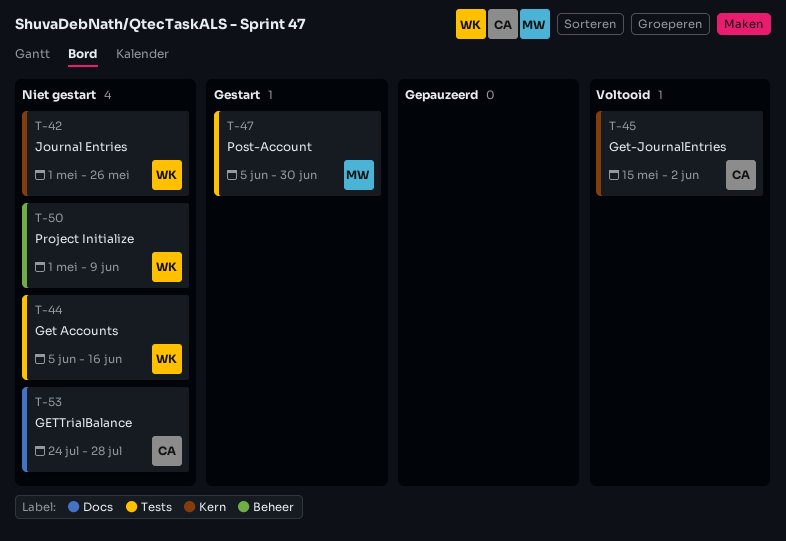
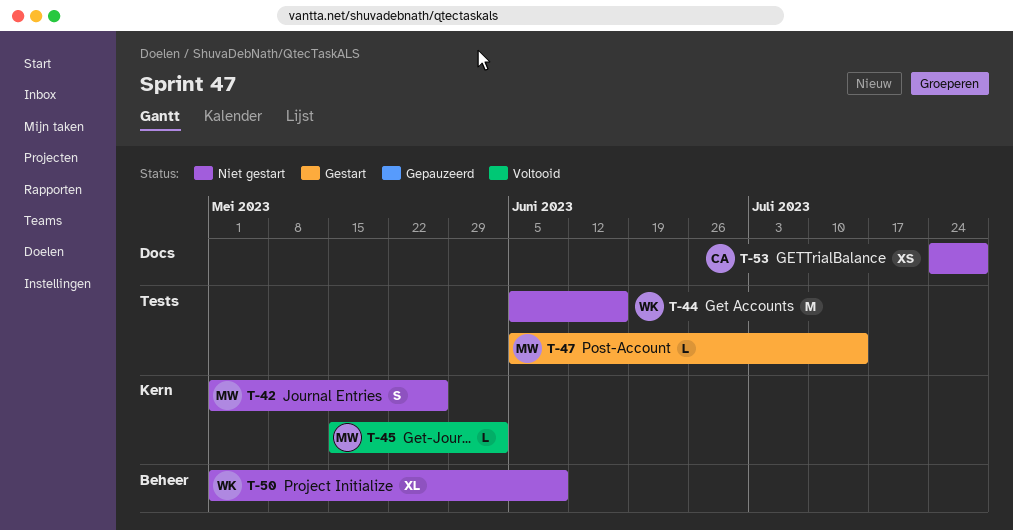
T-42, owner: WK -> MW
T-45, owner: CA -> MW
T-47, due: Jun 30 -> Jul 14

